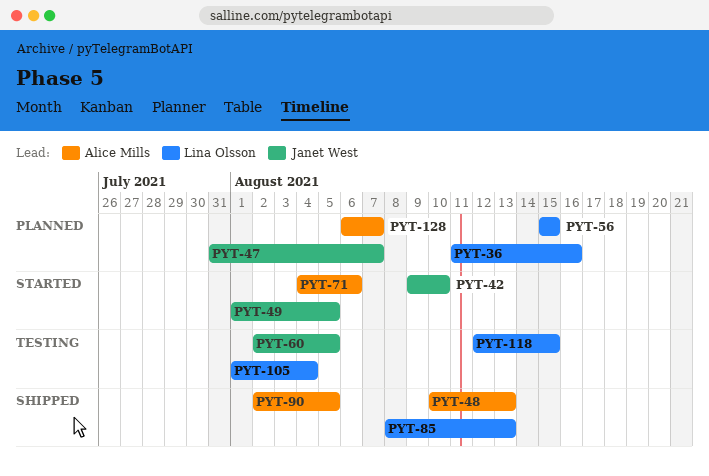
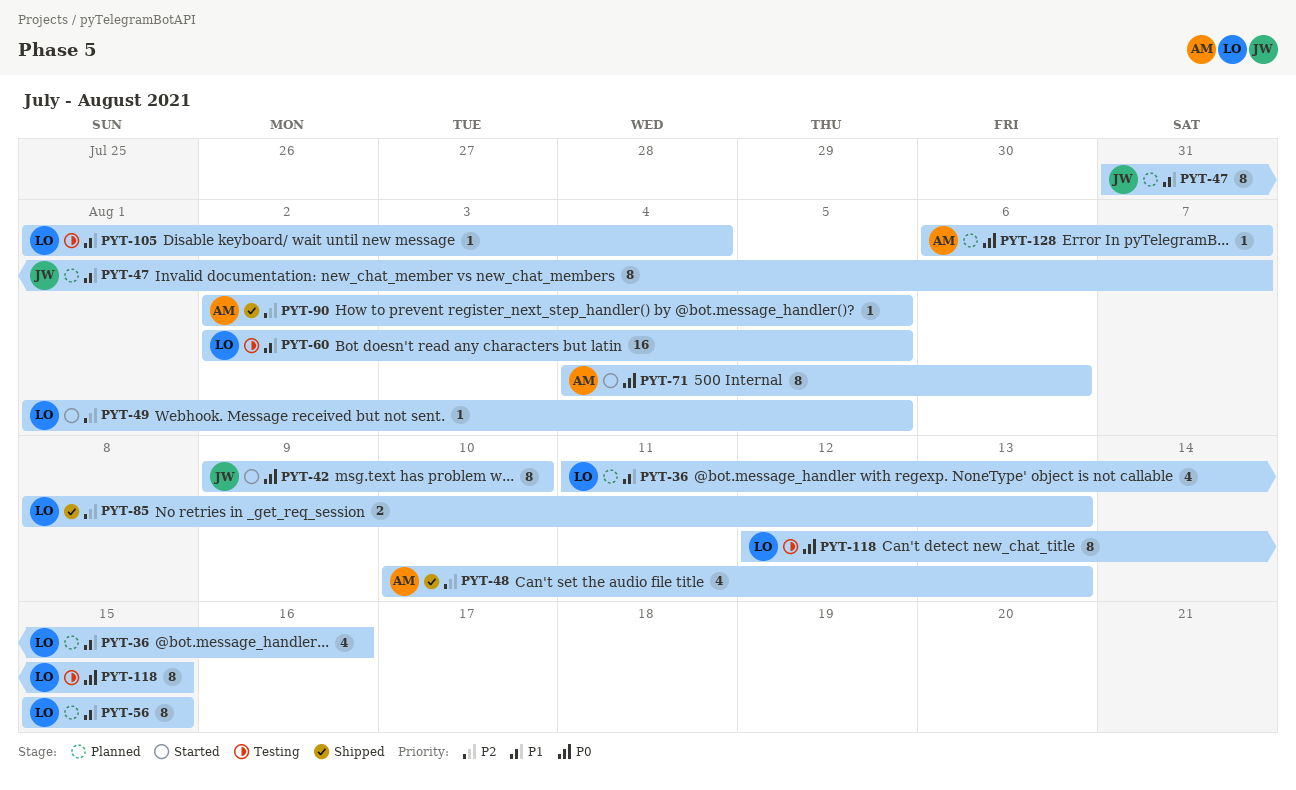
PYT-49, owner: Janet West -> Lina Olsson
PYT-60, owner: Janet West -> Lina Olsson

